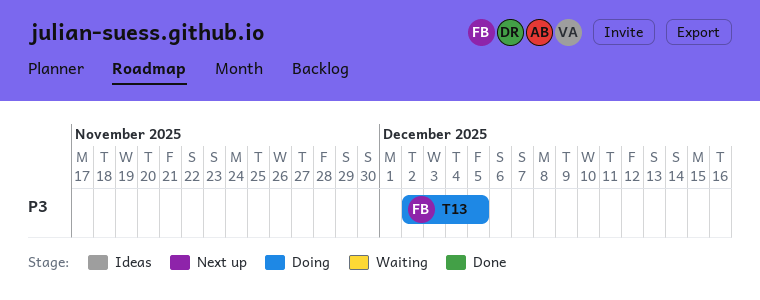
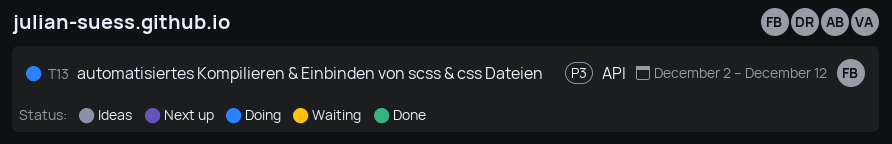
T13, due: Dec 5 -> Dec 12

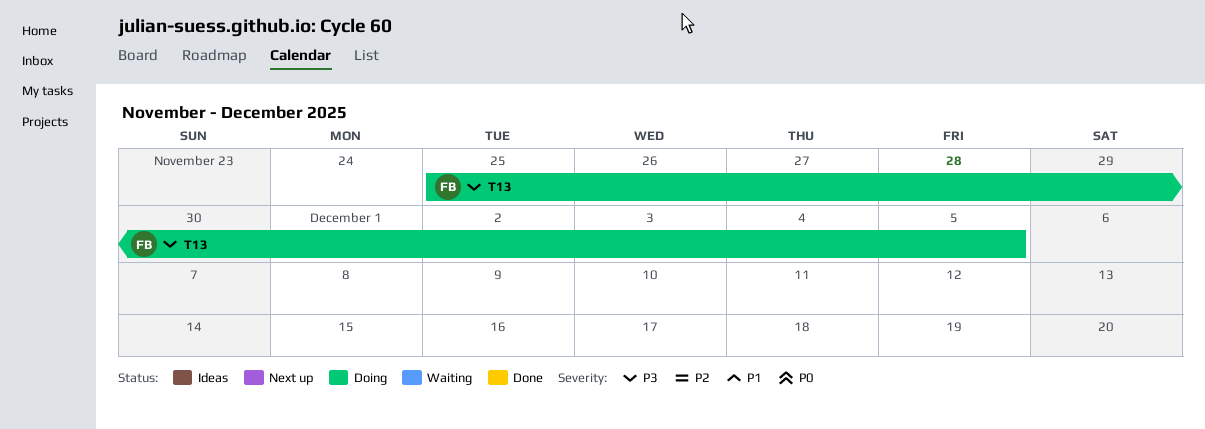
T13, start: Dec 2 -> Nov 25
T13, due: Dec 12 -> Dec 5

